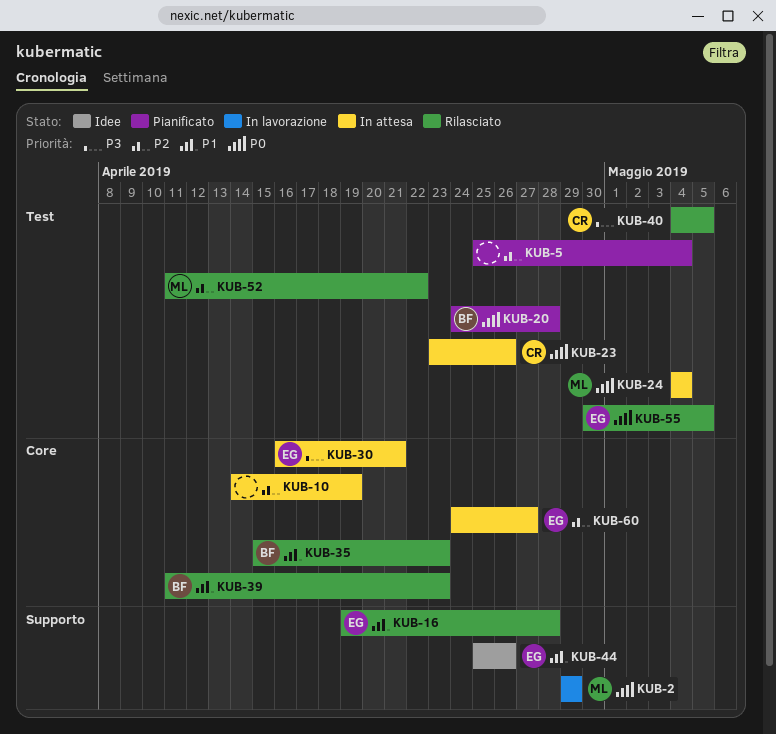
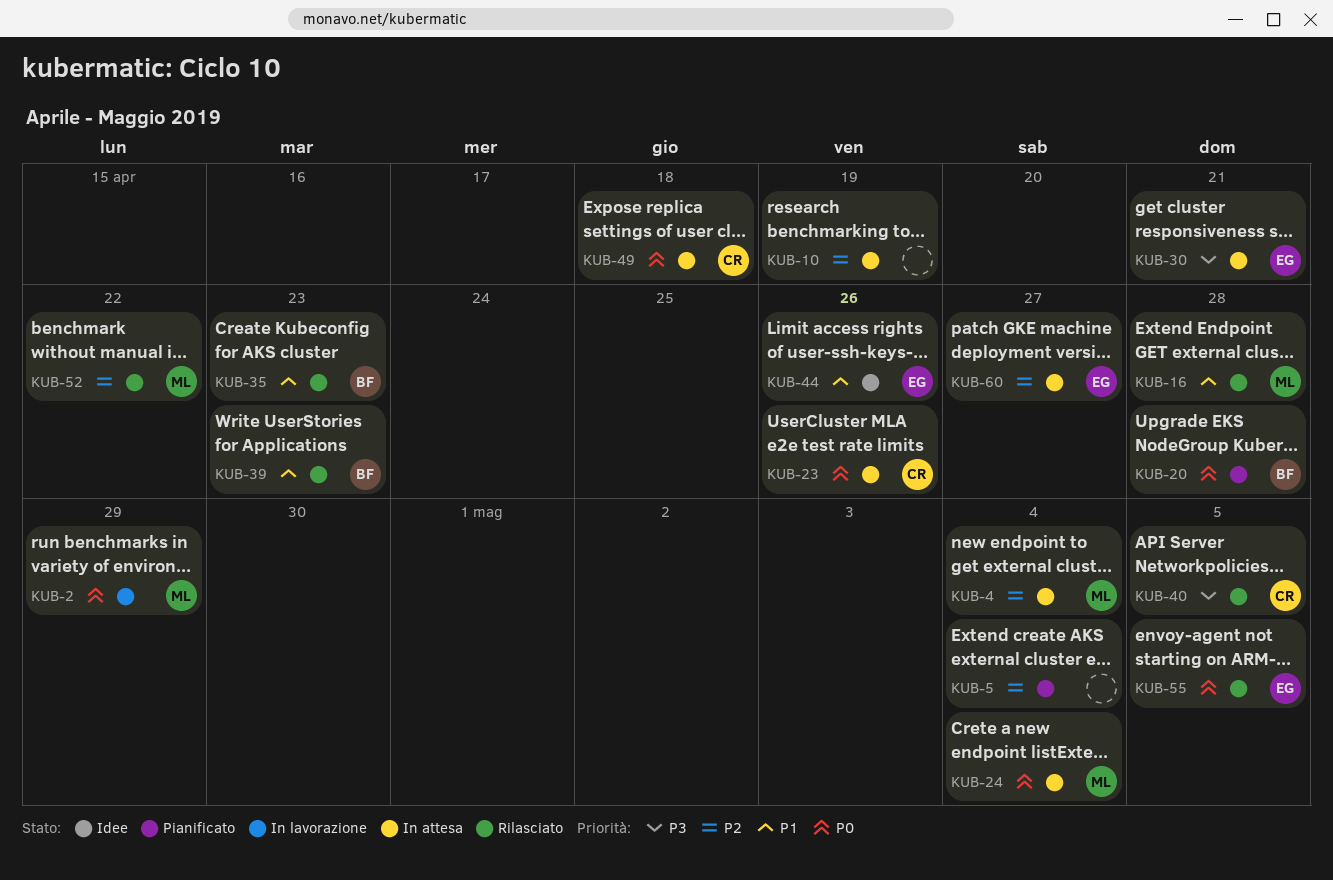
KUB-4: none -> present
KUB-16, owner: EG -> ML
KUB-49: none -> present

